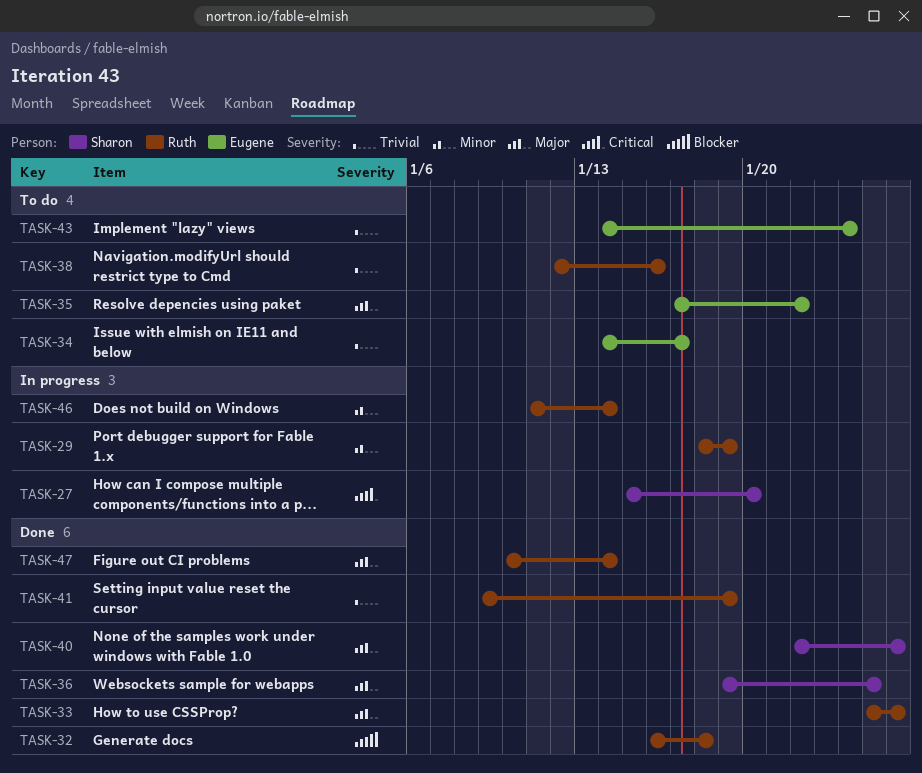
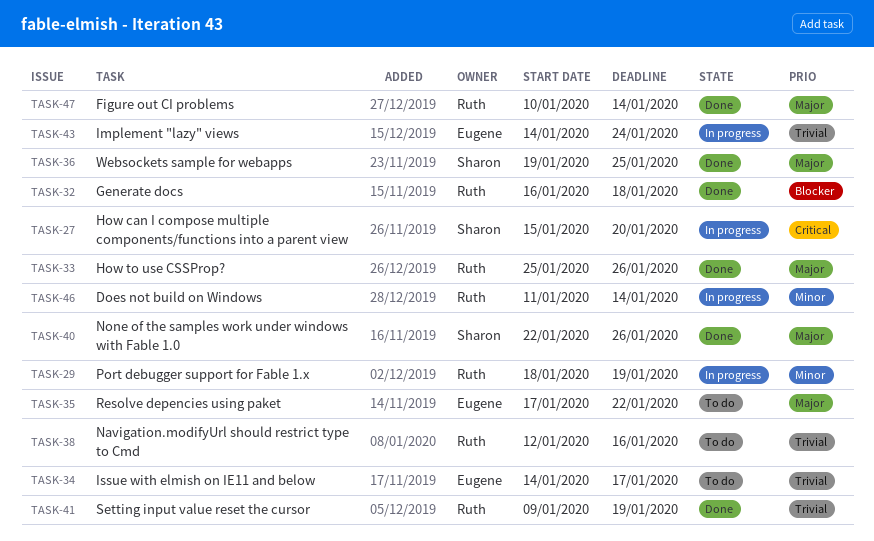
TASK-43, status: To do -> In progress

